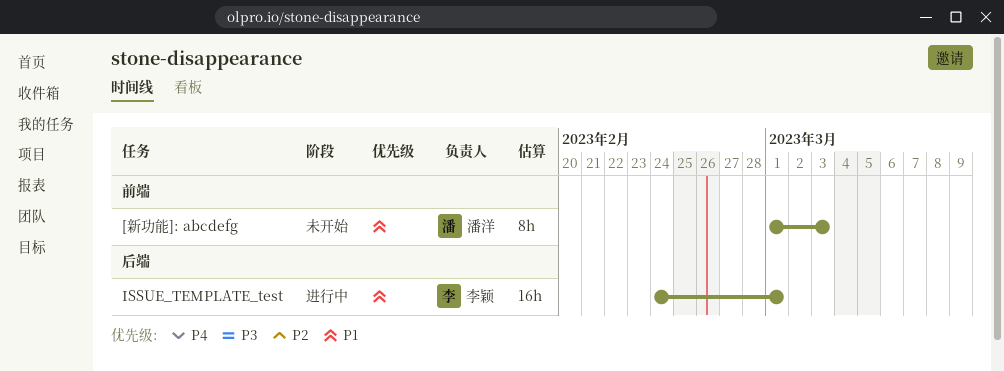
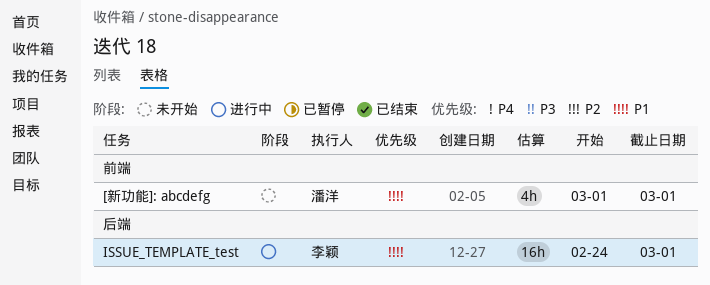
[新功能]: abcdefg, estimate: 8h -> 4h
[新功能]: abcdefg, due: Mar 3 -> Mar 1

